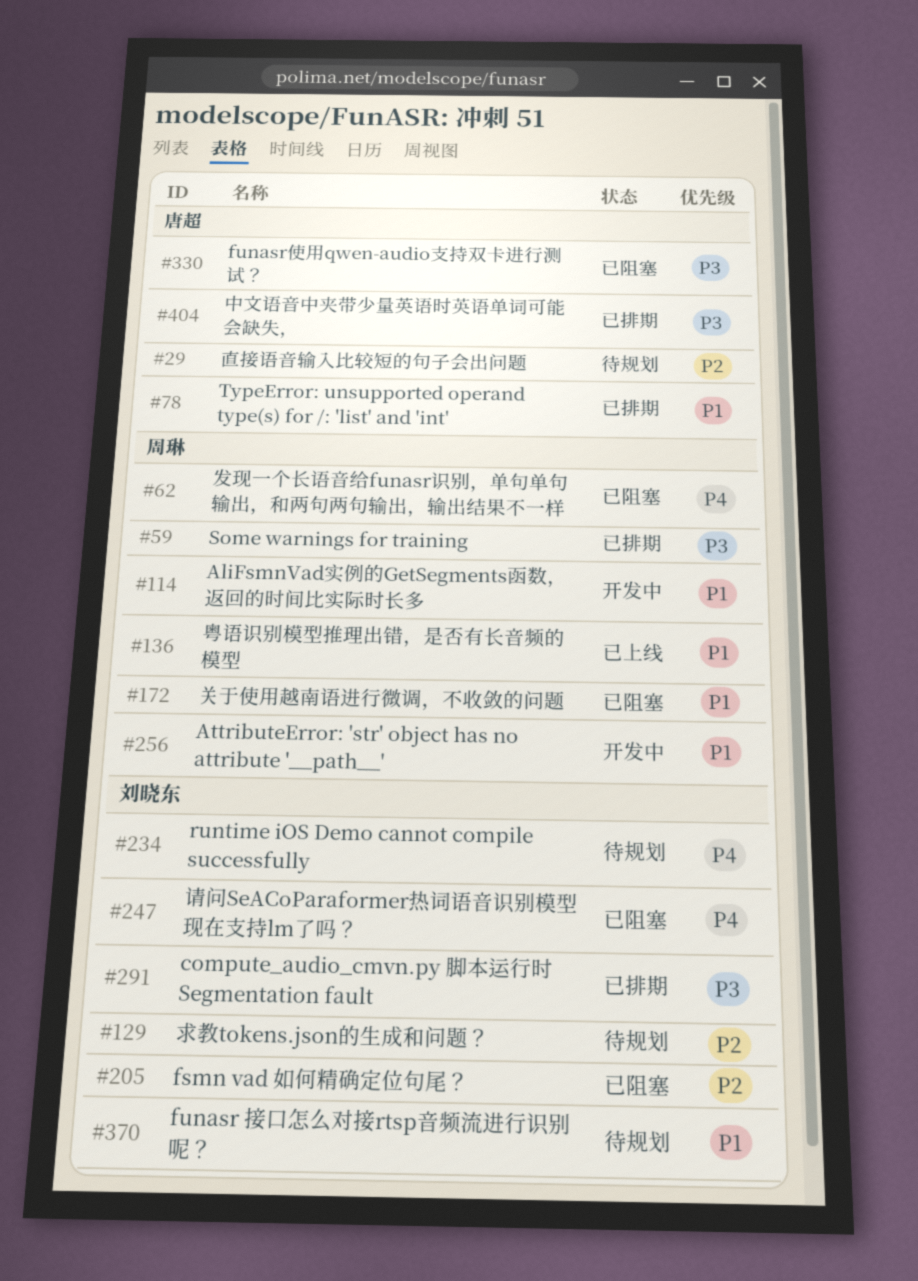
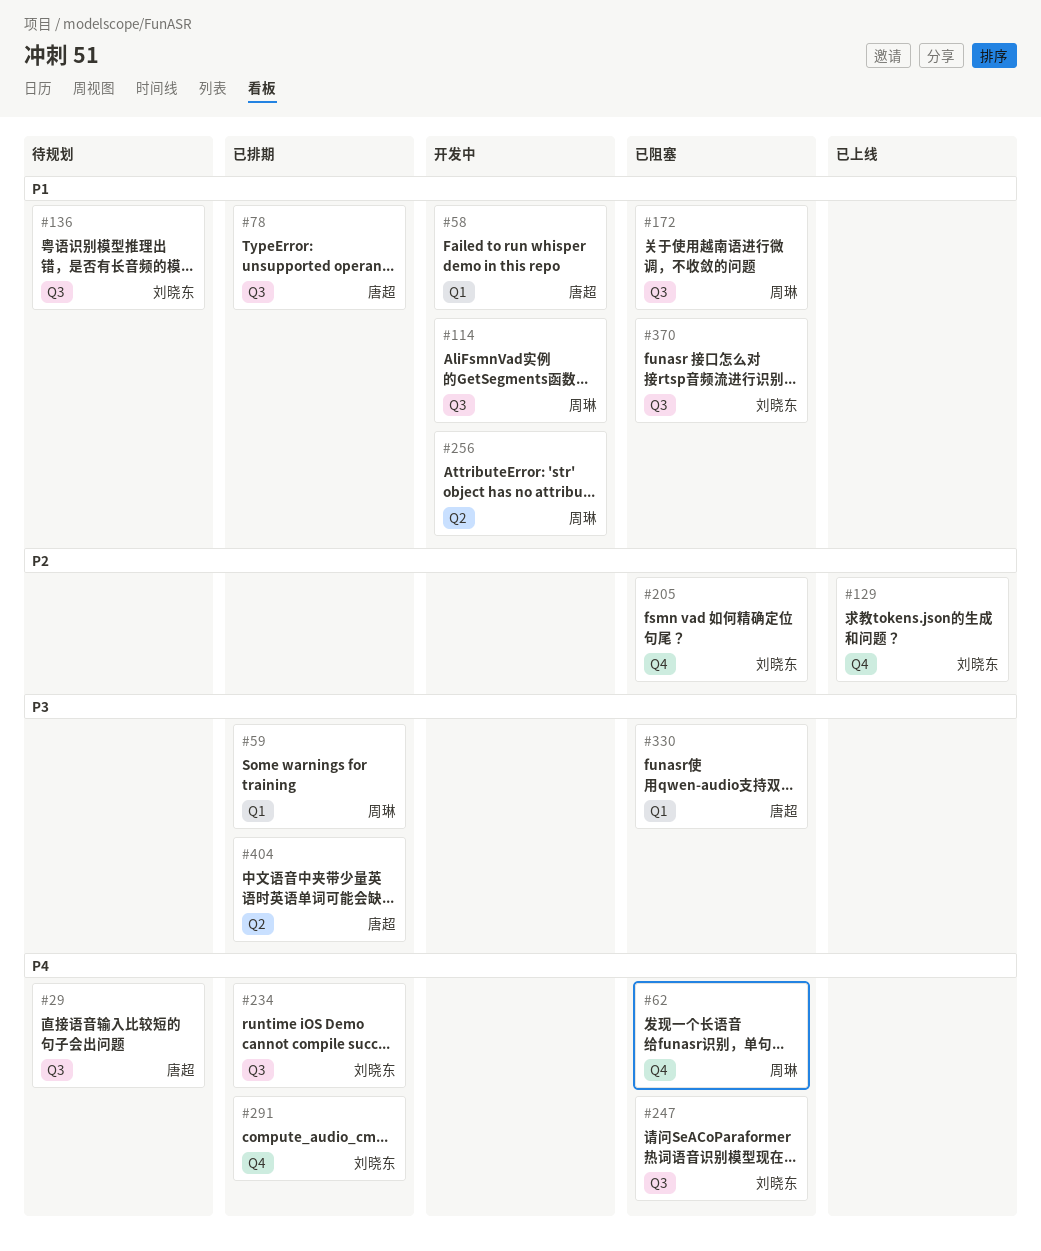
#29, priority: P2 -> P4
#58: none -> present
#129, status: 待规划 -> 已上线
#136, status: 已上线 -> 待规划
#136, owner: 周琳 -> 刘晓东
#234, status: 待规划 -> 已排期
#291, priority: P3 -> P4
#370, status: 待规划 -> 已阻塞

